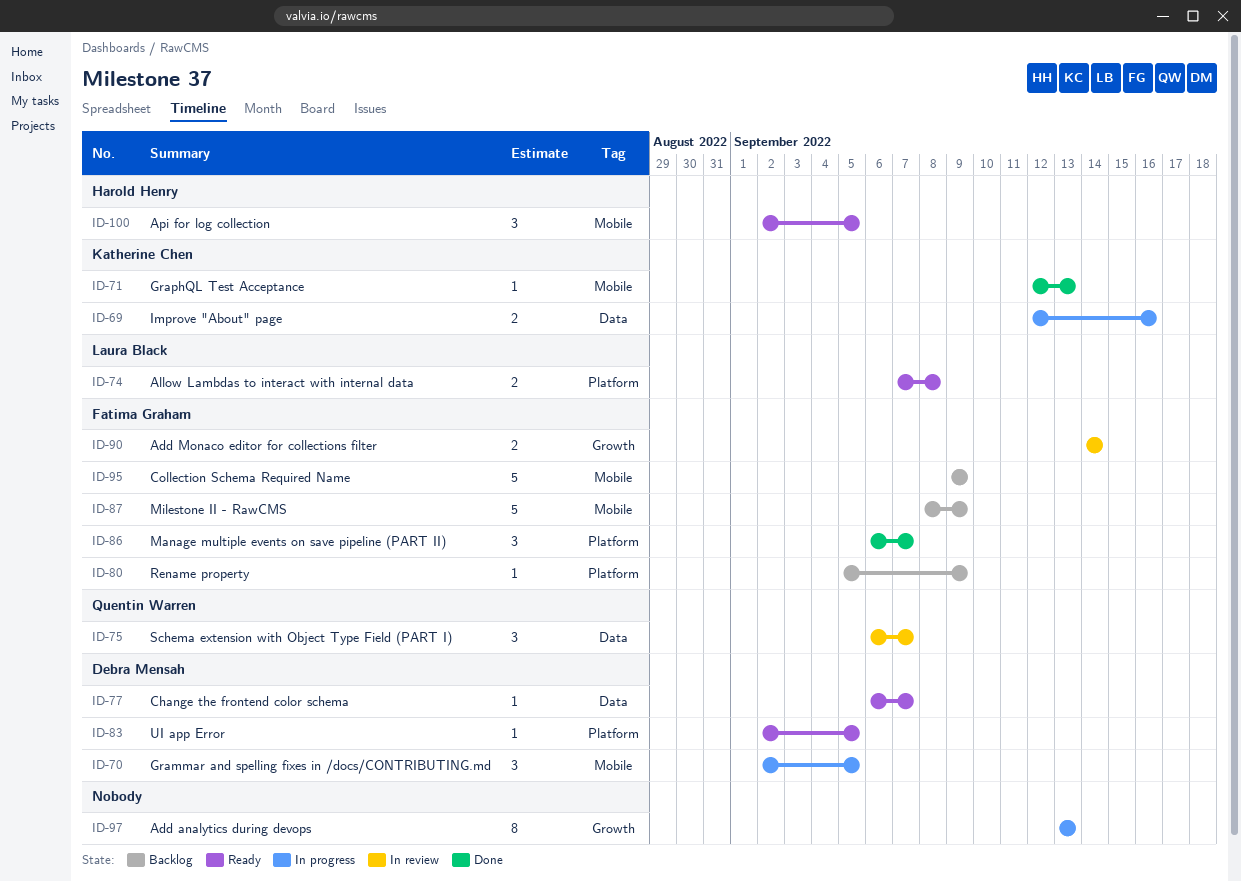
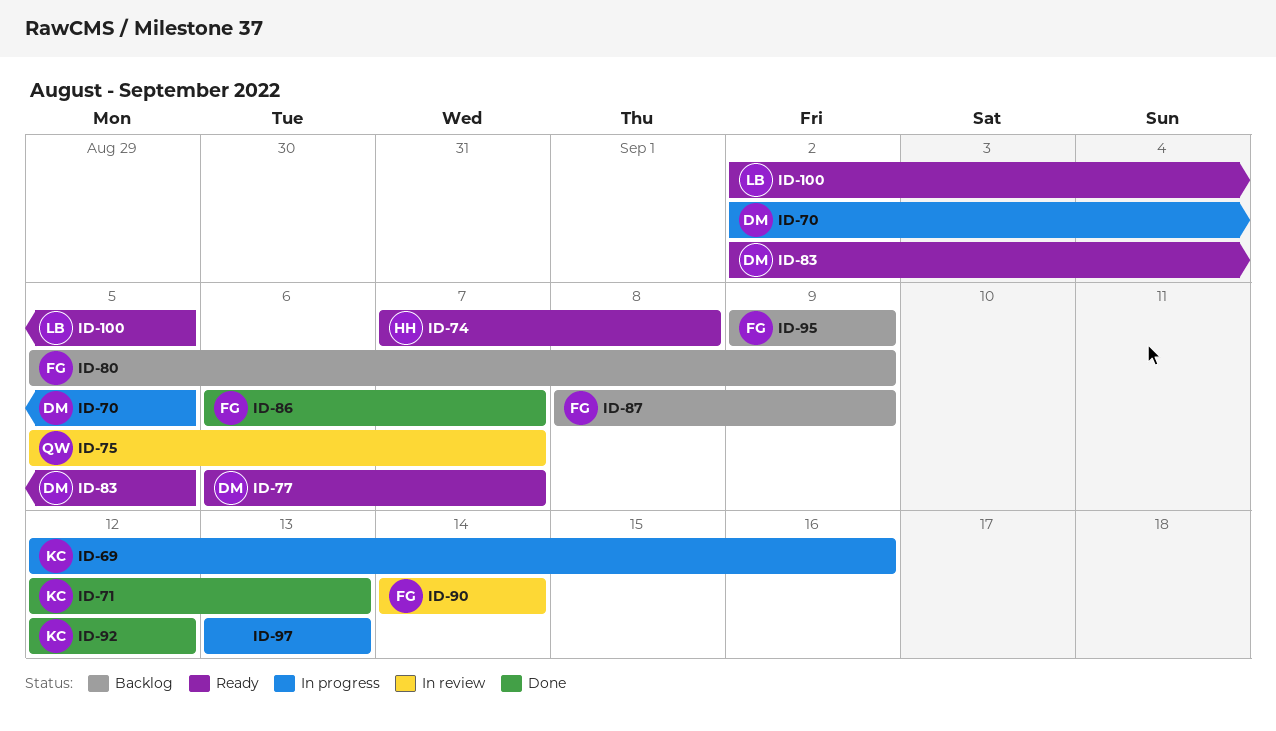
ID-74, owner: Laura Black -> Harold Henry
ID-75, start: Sep 6 -> Sep 5
ID-92: none -> present
ID-100, owner: Harold Henry -> Laura Black

